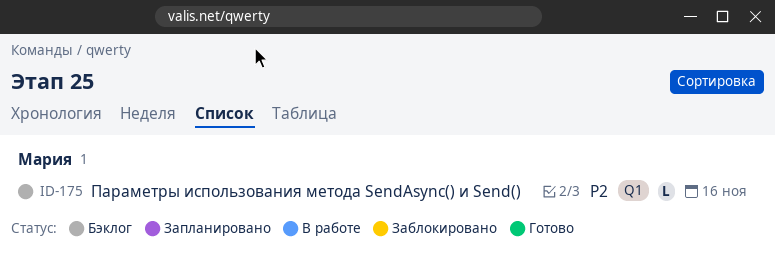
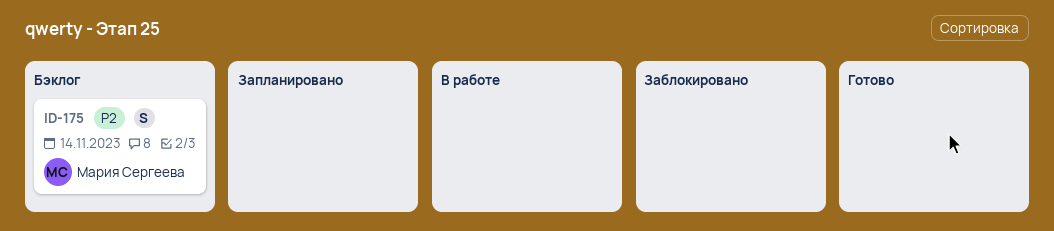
ID-175, estimate: L -> S
ID-175, due: Nov 16 -> Nov 14

